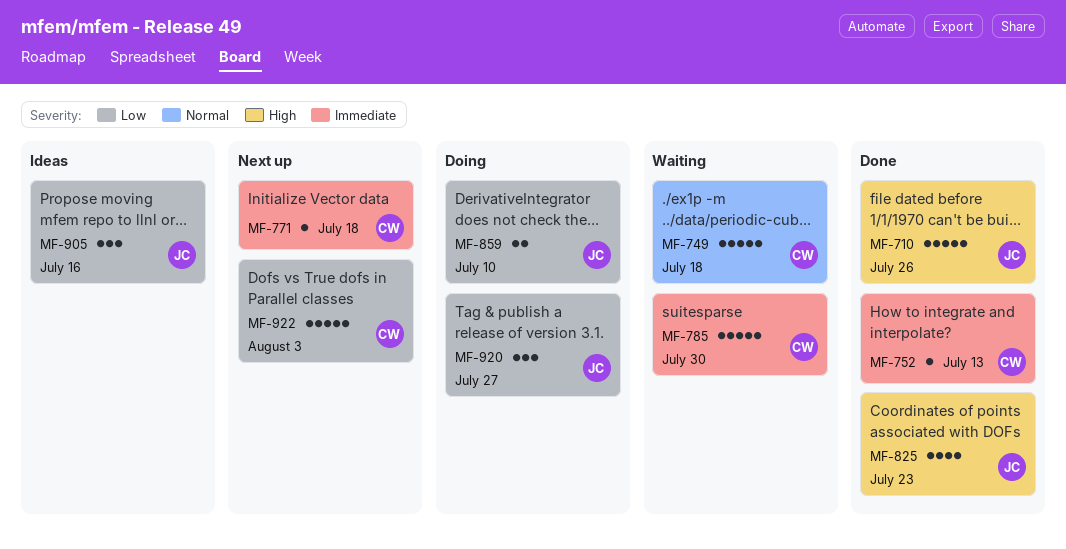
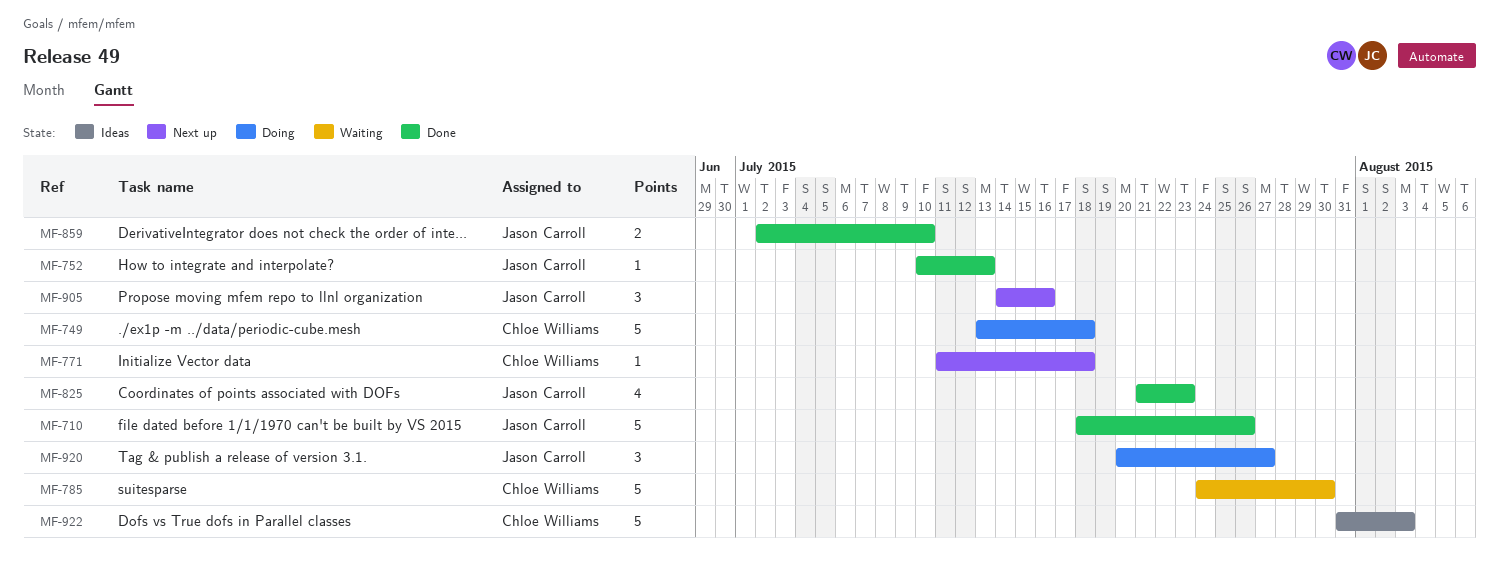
MF-749, status: Waiting -> Doing
MF-752, owner: Chloe Williams -> Jason Carroll
MF-859, status: Doing -> Done
MF-905, status: Ideas -> Next up
MF-922, status: Next up -> Ideas

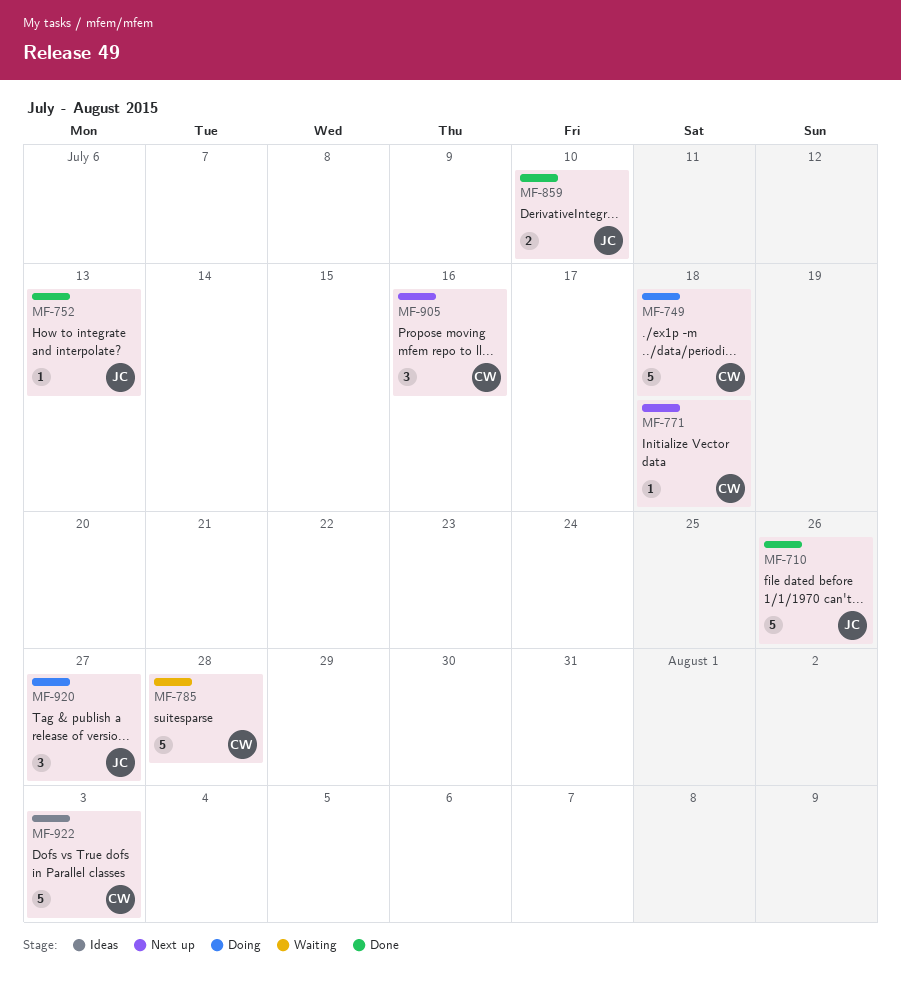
MF-785, due: Jul 30 -> Jul 28
MF-825: present -> none
MF-905, owner: Jason Carroll -> Chloe Williams

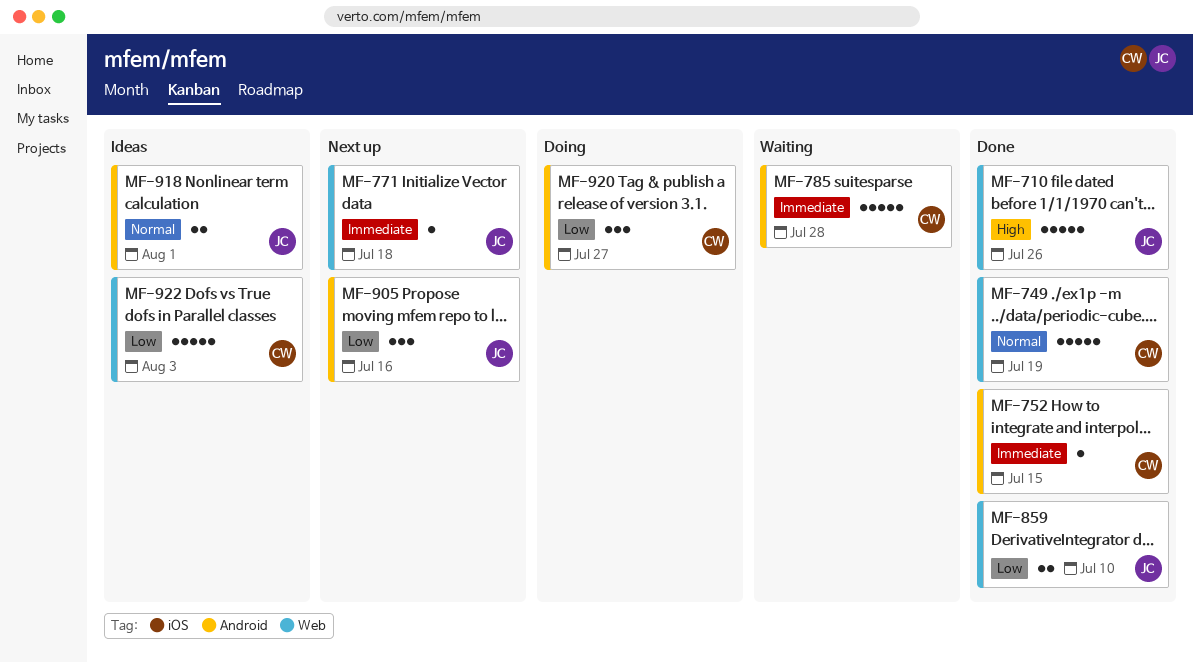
MF-749, status: Doing -> Done
MF-749, due: Jul 18 -> Jul 19
MF-752, owner: JC -> CW
MF-752, due: Jul 13 -> Jul 15
MF-771, owner: CW -> JC
MF-905, owner: CW -> JC
MF-918: none -> present
MF-920, owner: JC -> CW

